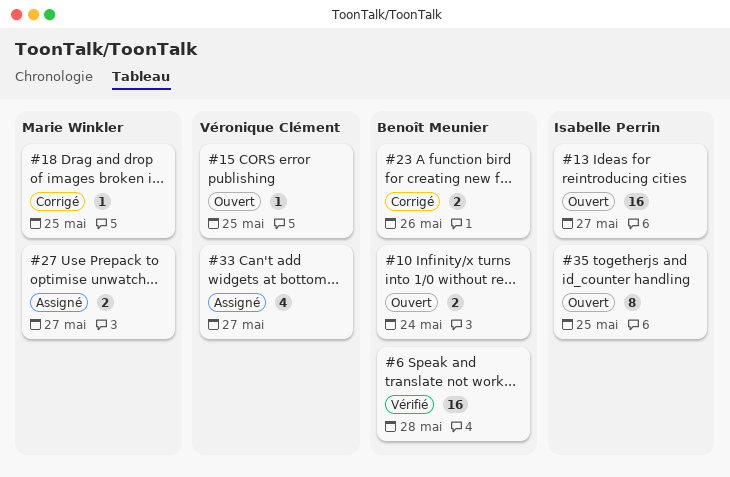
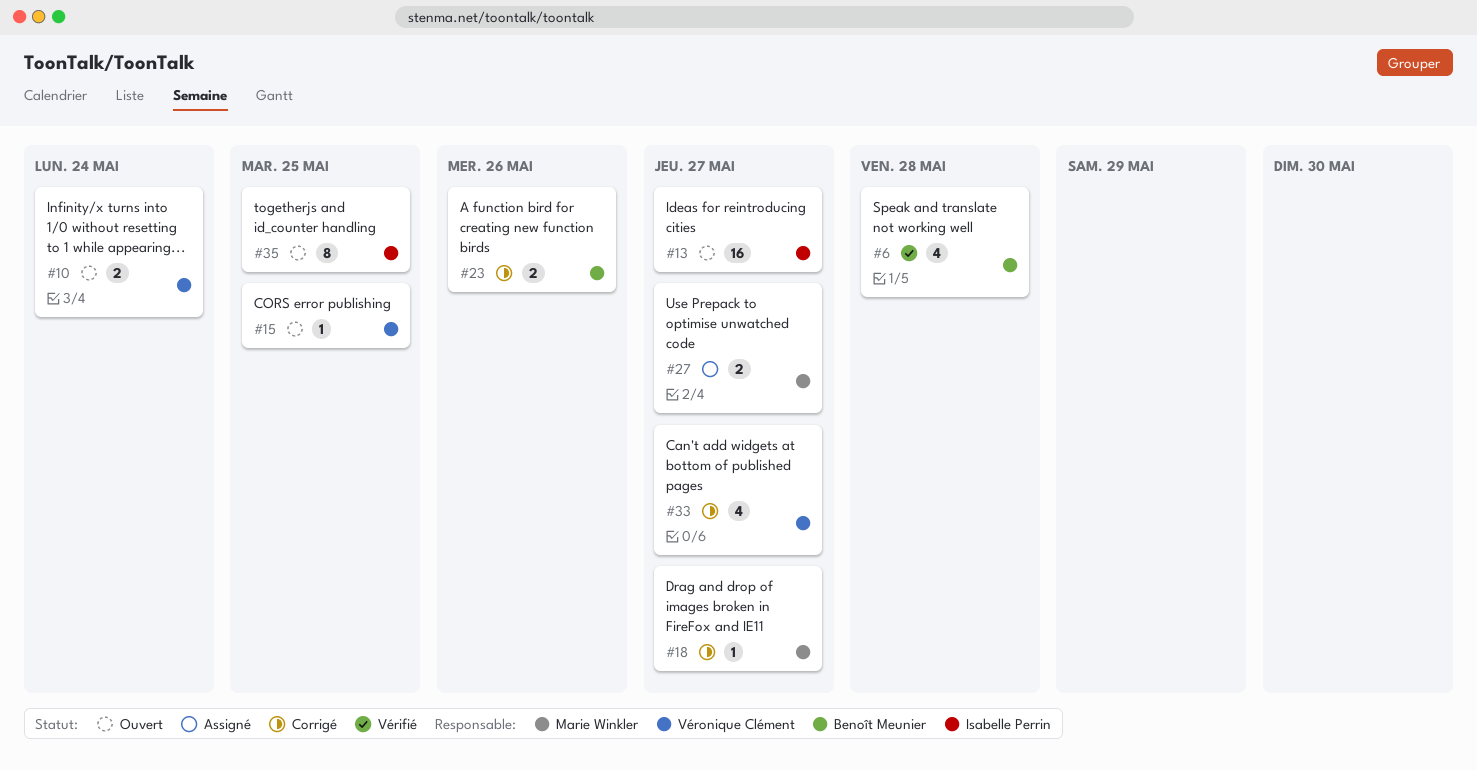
#6, estimate: 16 -> 4
#10, owner: Benoît Meunier -> Véronique Clément
#18, due: May 25 -> May 27
#33, status: Assigné -> Corrigé

